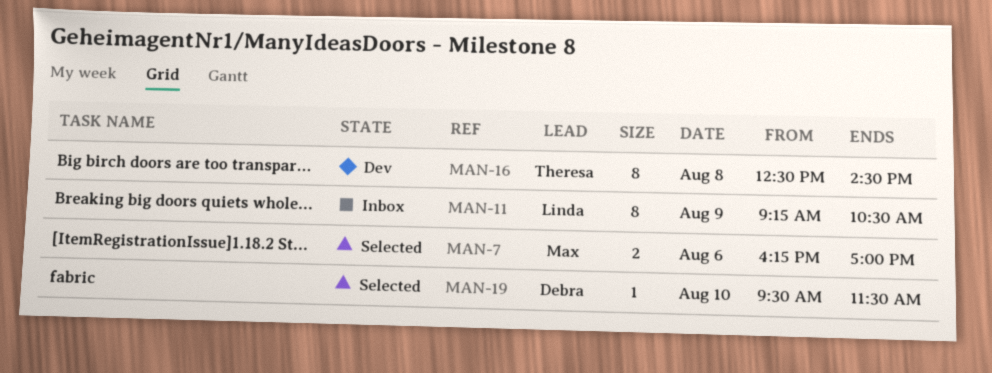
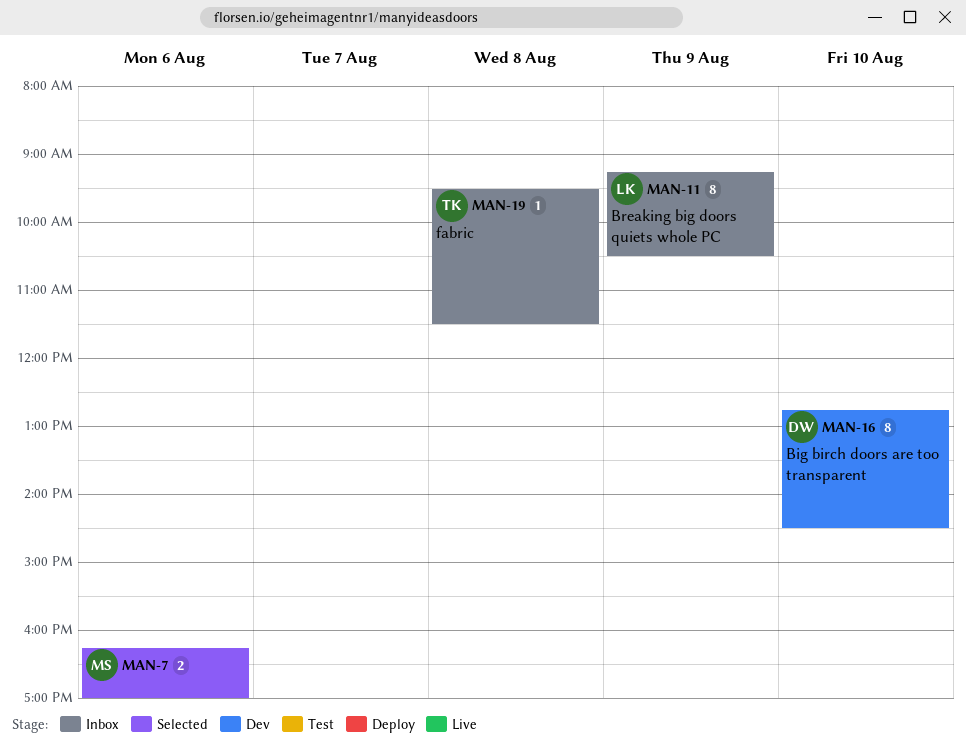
MAN-16, owner: Theresa -> Debra
MAN-16, day: Aug 8 -> Aug 10
MAN-16, begins: 12:30 -> 12:45
MAN-19, status: Selected -> Inbox
MAN-19, owner: Debra -> Theresa
MAN-19, day: Aug 10 -> Aug 8

